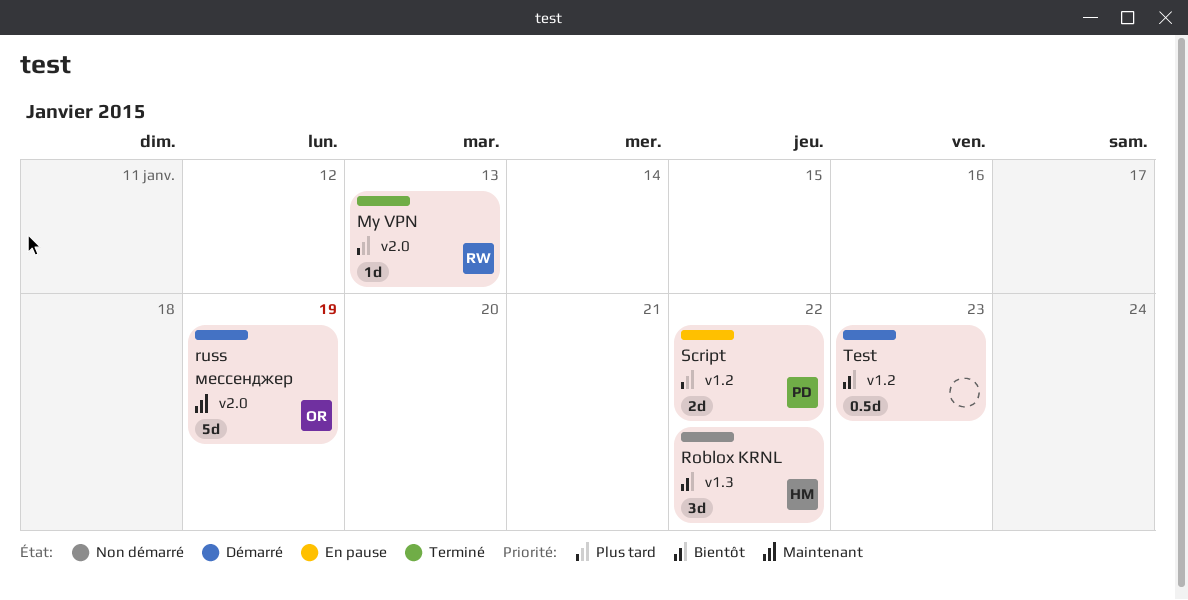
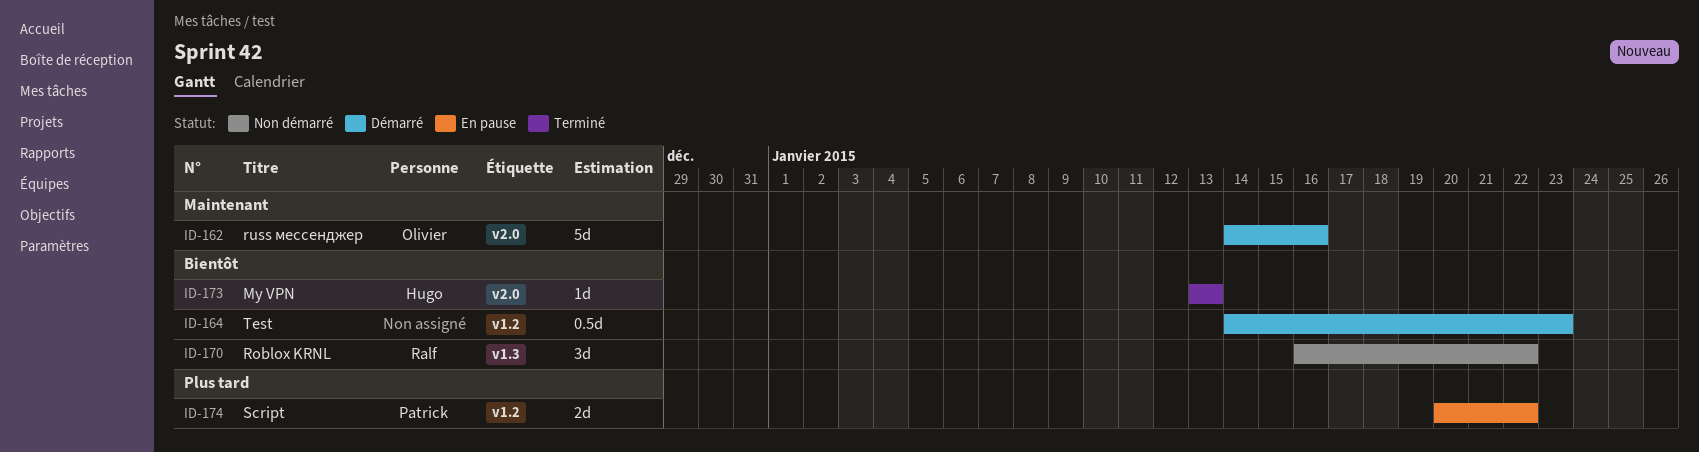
My VPN, owner: Ralf -> Hugo
My VPN, priority: Plus tard -> Bientôt
Roblox KRNL, owner: Hugo -> Ralf
russ мессенджер, due: Jan 19 -> Jan 16

